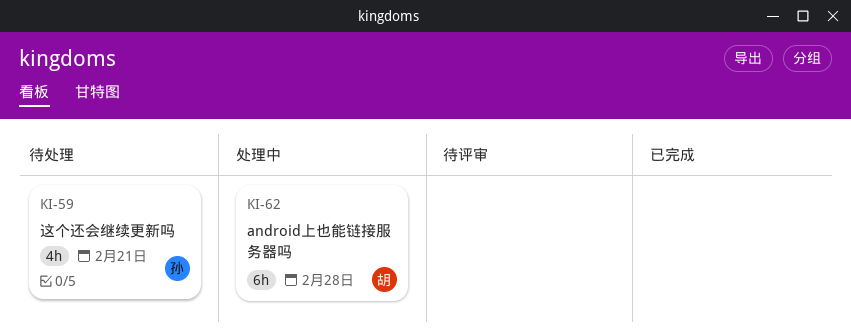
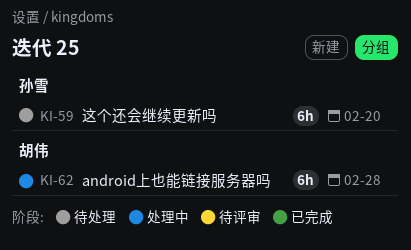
KI-59, estimate: 4h -> 6h
KI-59, due: Feb 21 -> Feb 20

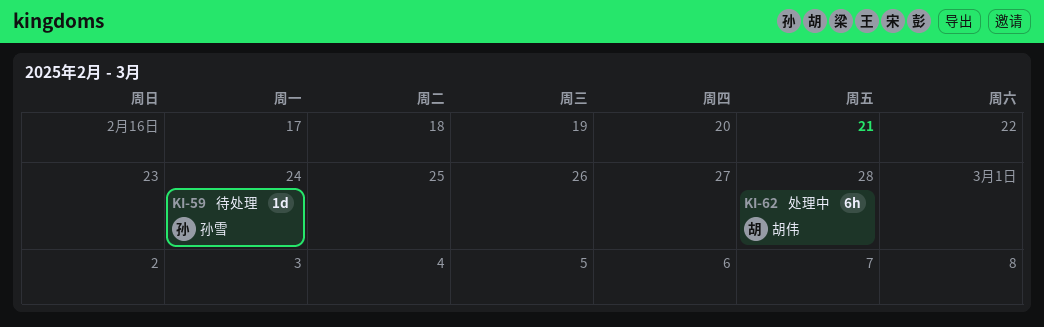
KI-59, estimate: 6h -> 1d
KI-59, due: Feb 20 -> Feb 24

